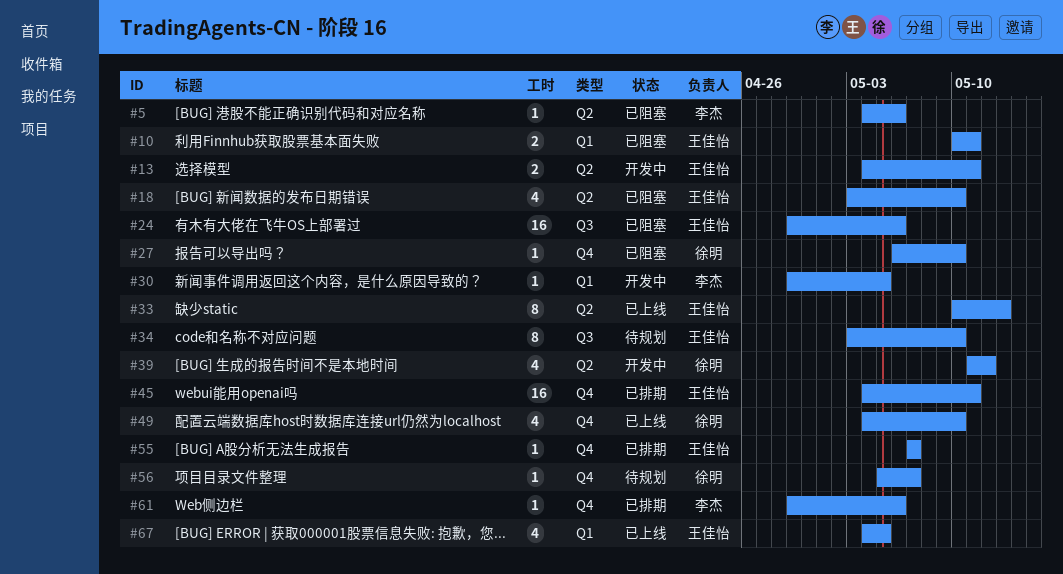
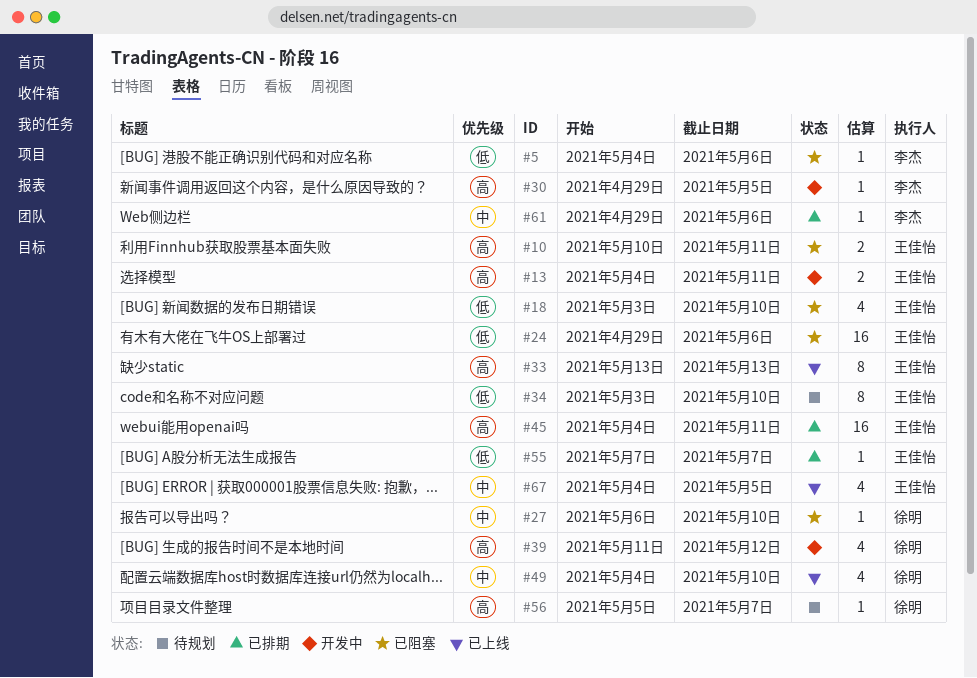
#33, start: May 10 -> May 13

